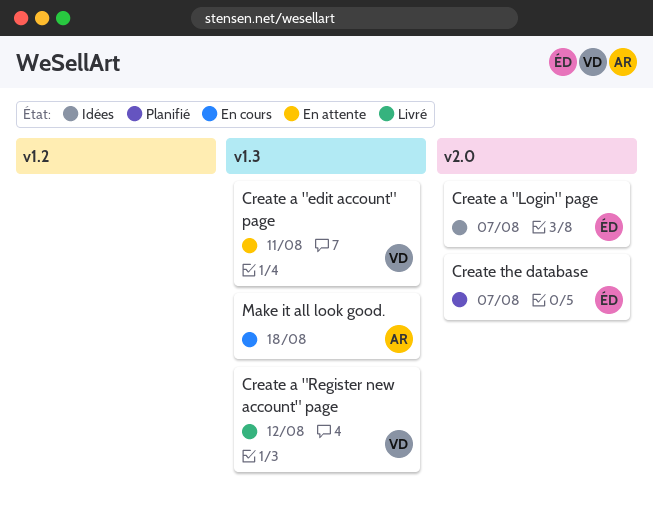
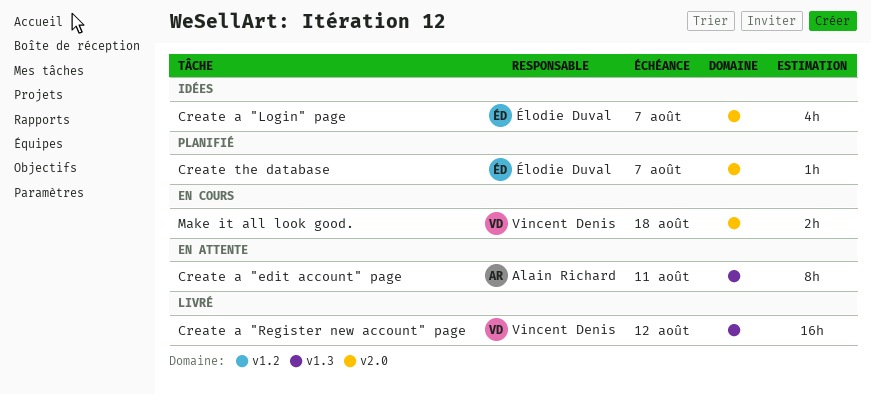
Create a "edit account" page, owner: Vincent Denis -> Alain Richard
Make it all look good., owner: Alain Richard -> Vincent Denis
Make it all look good., label: v1.3 -> v2.0

